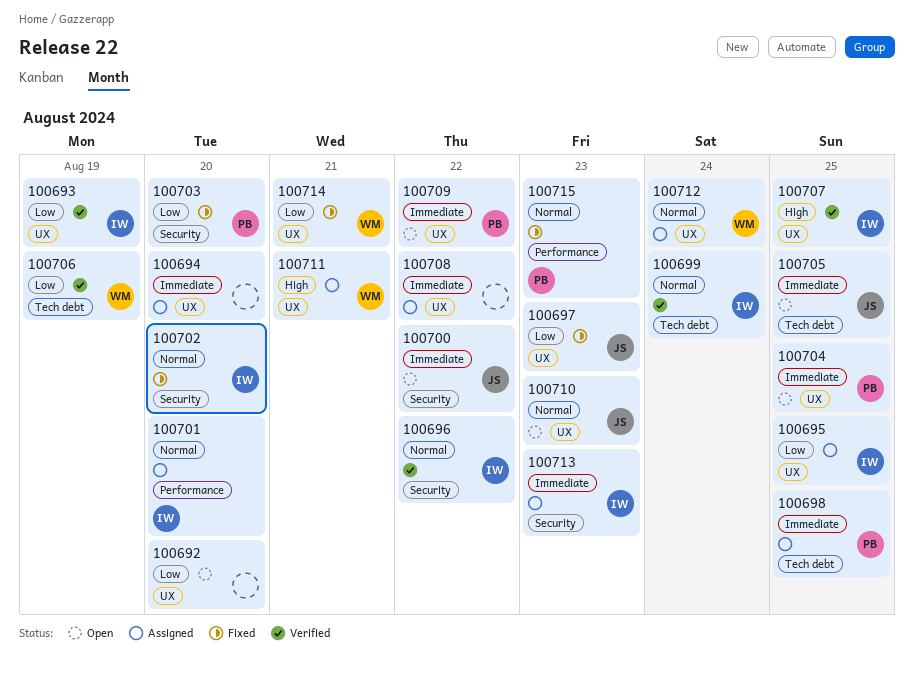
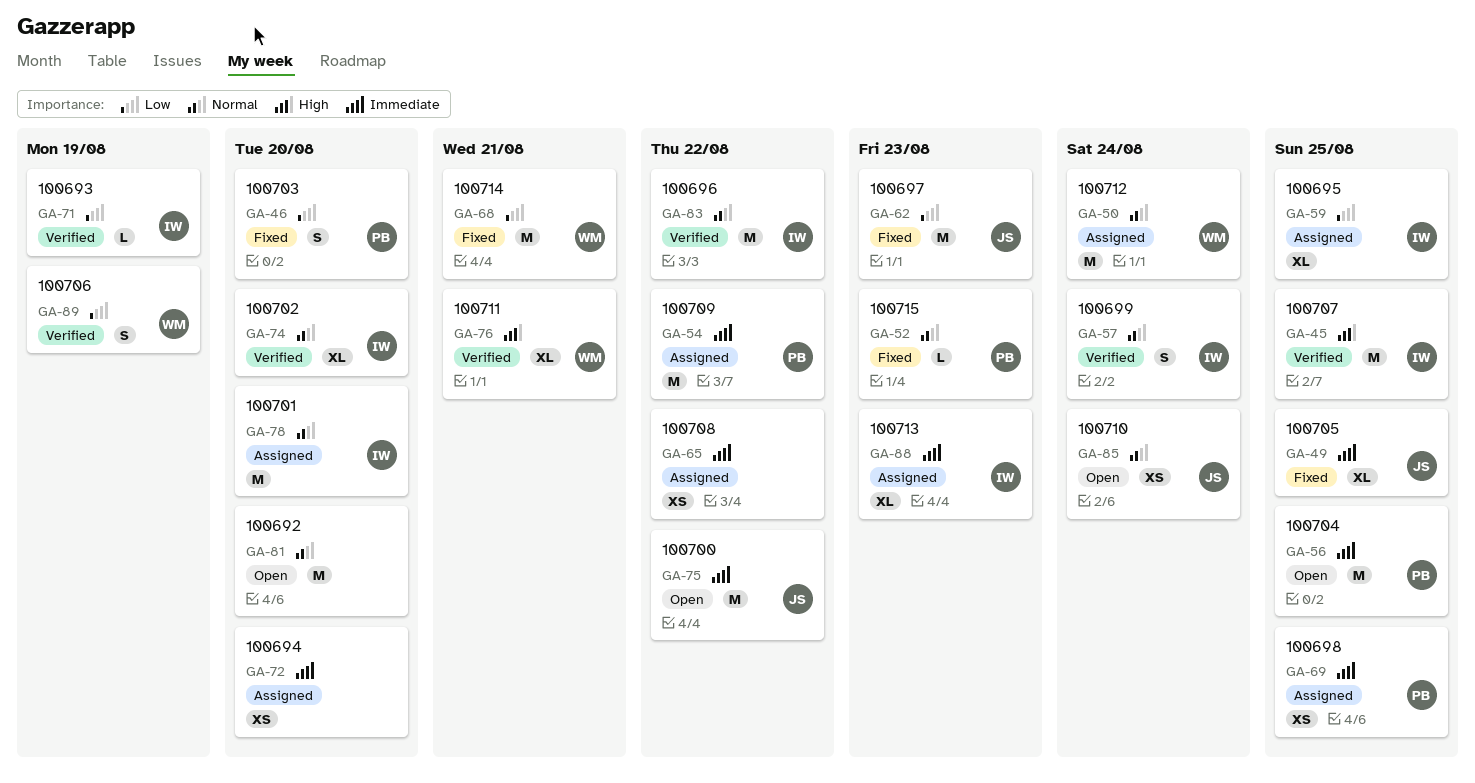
100692, priority: Low -> Normal
100702, status: Fixed -> Verified
100705, status: Open -> Fixed
100709, status: Open -> Assigned
100710, due: Aug 23 -> Aug 24
100711, status: Assigned -> Verified

